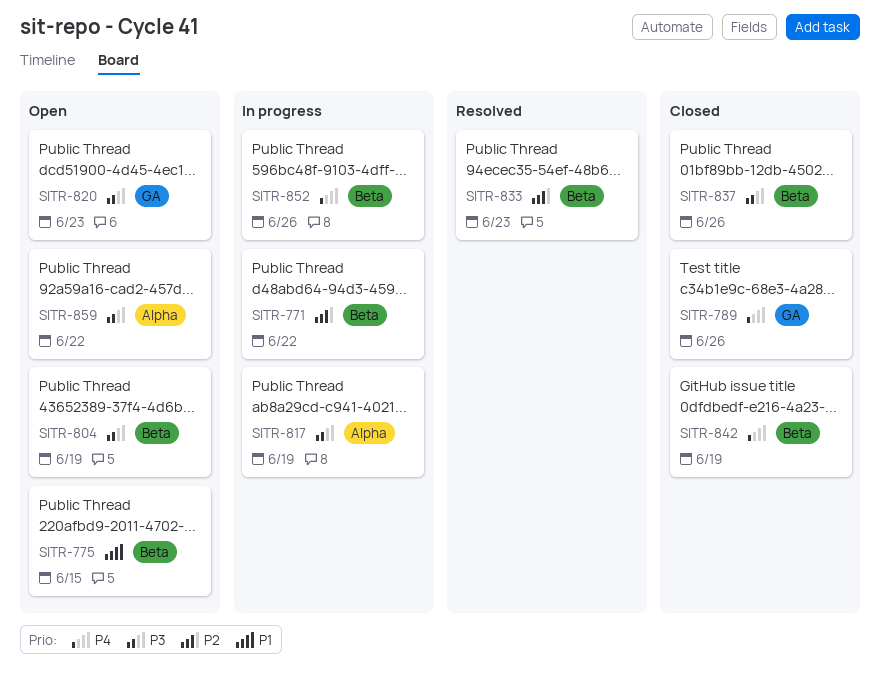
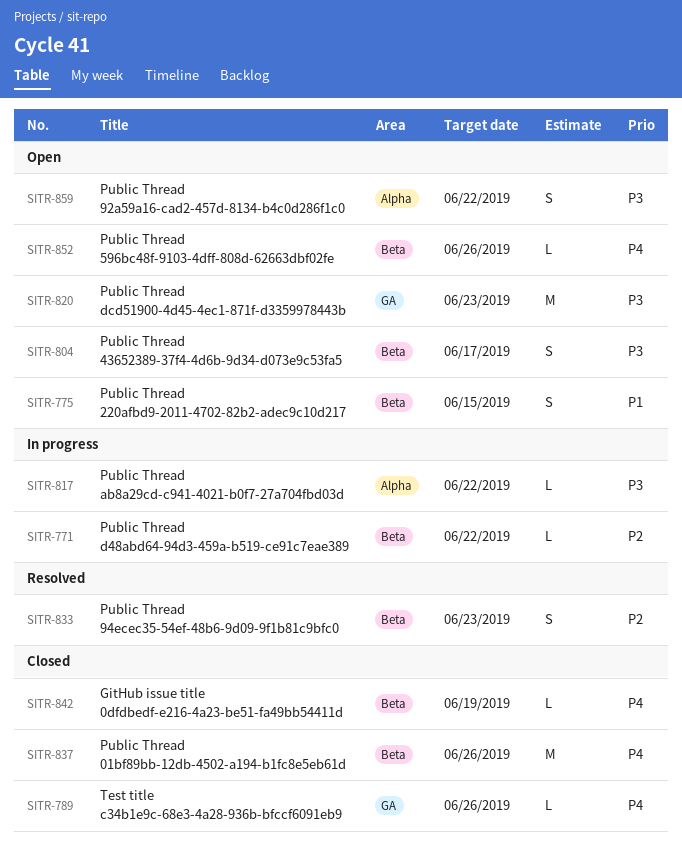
SITR-804, due: Jun 19 -> Jun 17
SITR-817, due: Jun 19 -> Jun 22
SITR-837, priority: P3 -> P4
SITR-852, status: In progress -> Open

